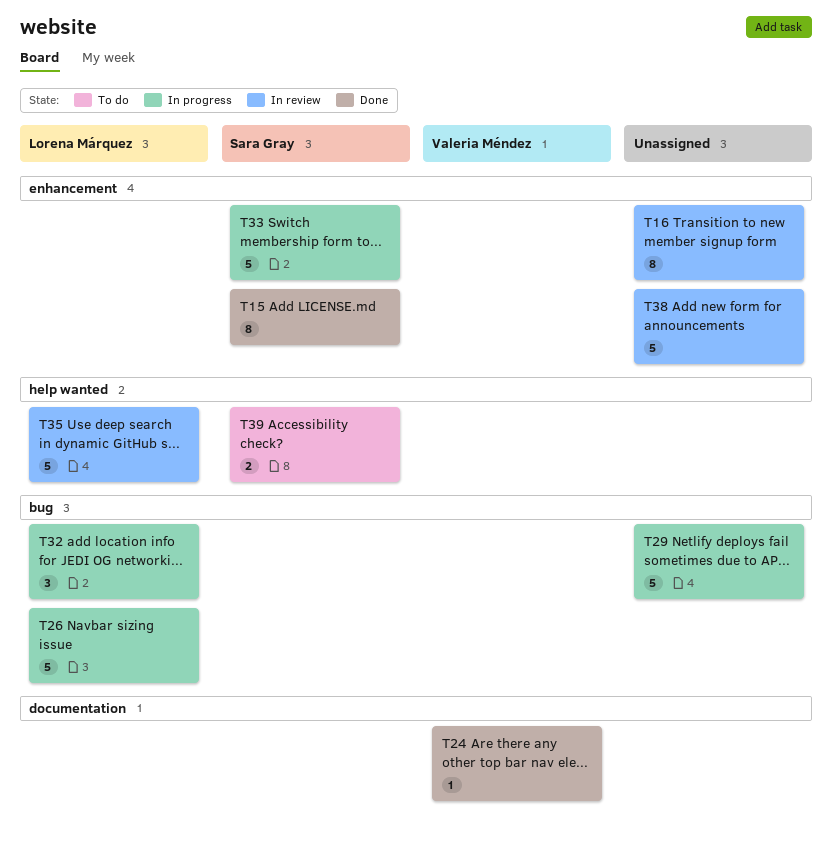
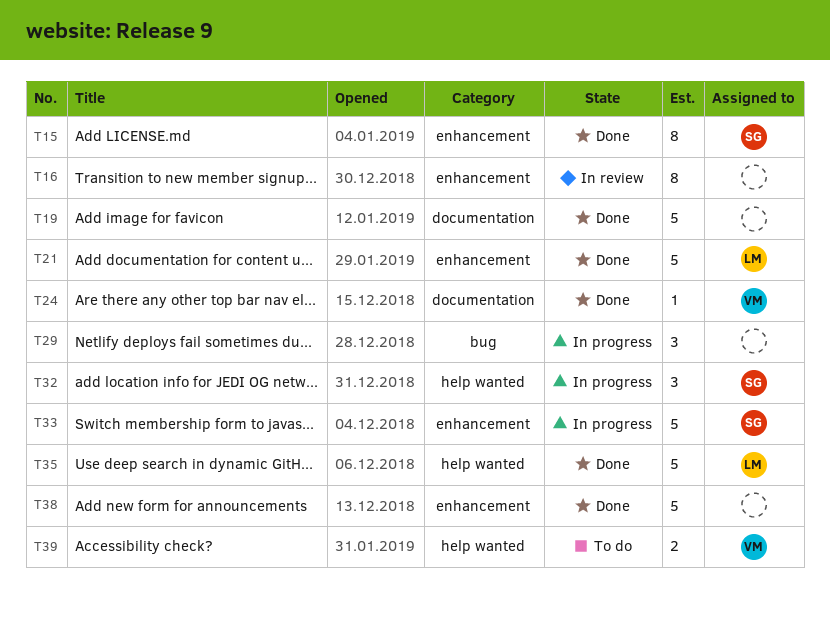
T19: none -> present
T21: none -> present
T26: present -> none
T29, estimate: 5 -> 3
T32, owner: Lorena Márquez -> Sara Gray
T32, label: bug -> help wanted
T35, status: In review -> Done
T38, status: In review -> Done
T39, owner: Sara Gray -> Valeria Méndez

